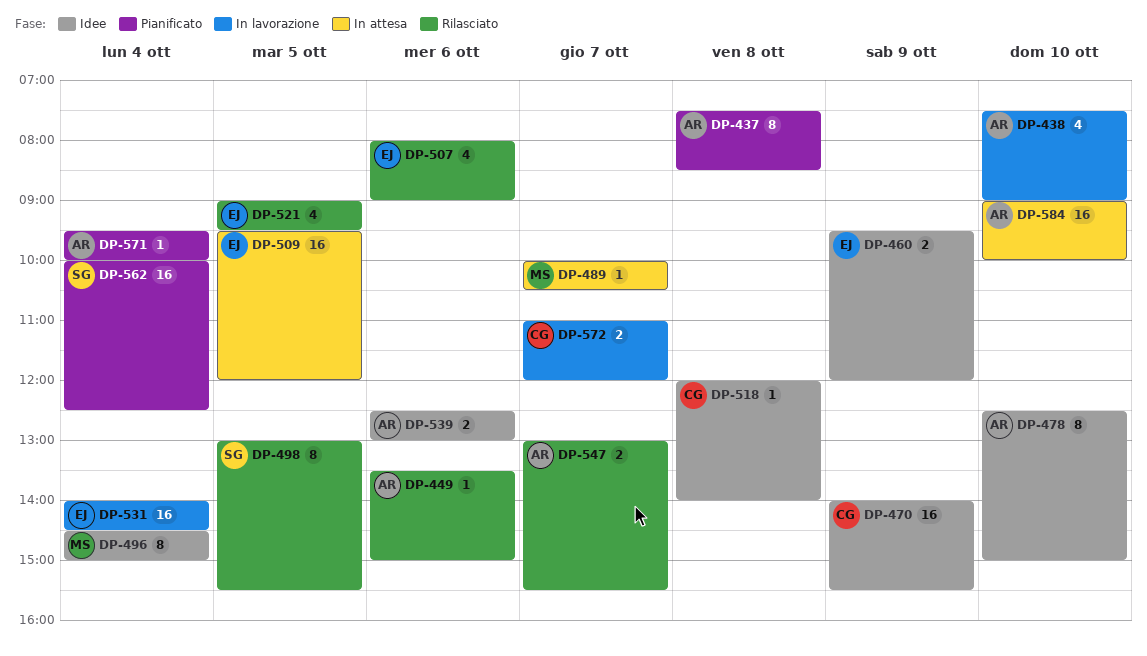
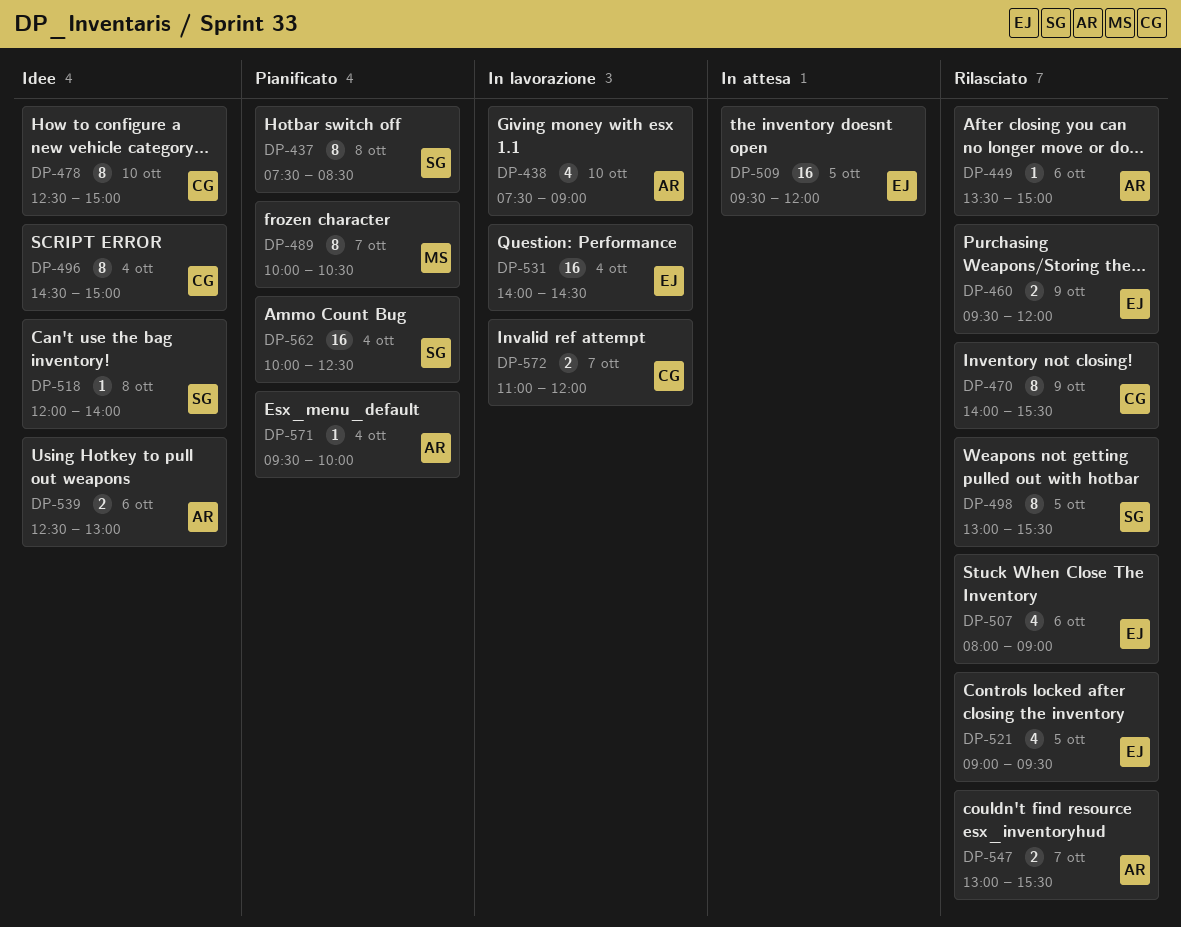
DP-437, owner: AR -> SG
DP-460, status: Idee -> Rilasciato
DP-470, status: Idee -> Rilasciato
DP-470, estimate: 16 -> 8
DP-478, owner: AR -> CG
DP-489, status: In attesa -> Pianificato
DP-489, estimate: 1 -> 8
DP-496, owner: MS -> CG
DP-518, owner: CG -> SG
DP-584: present -> none

